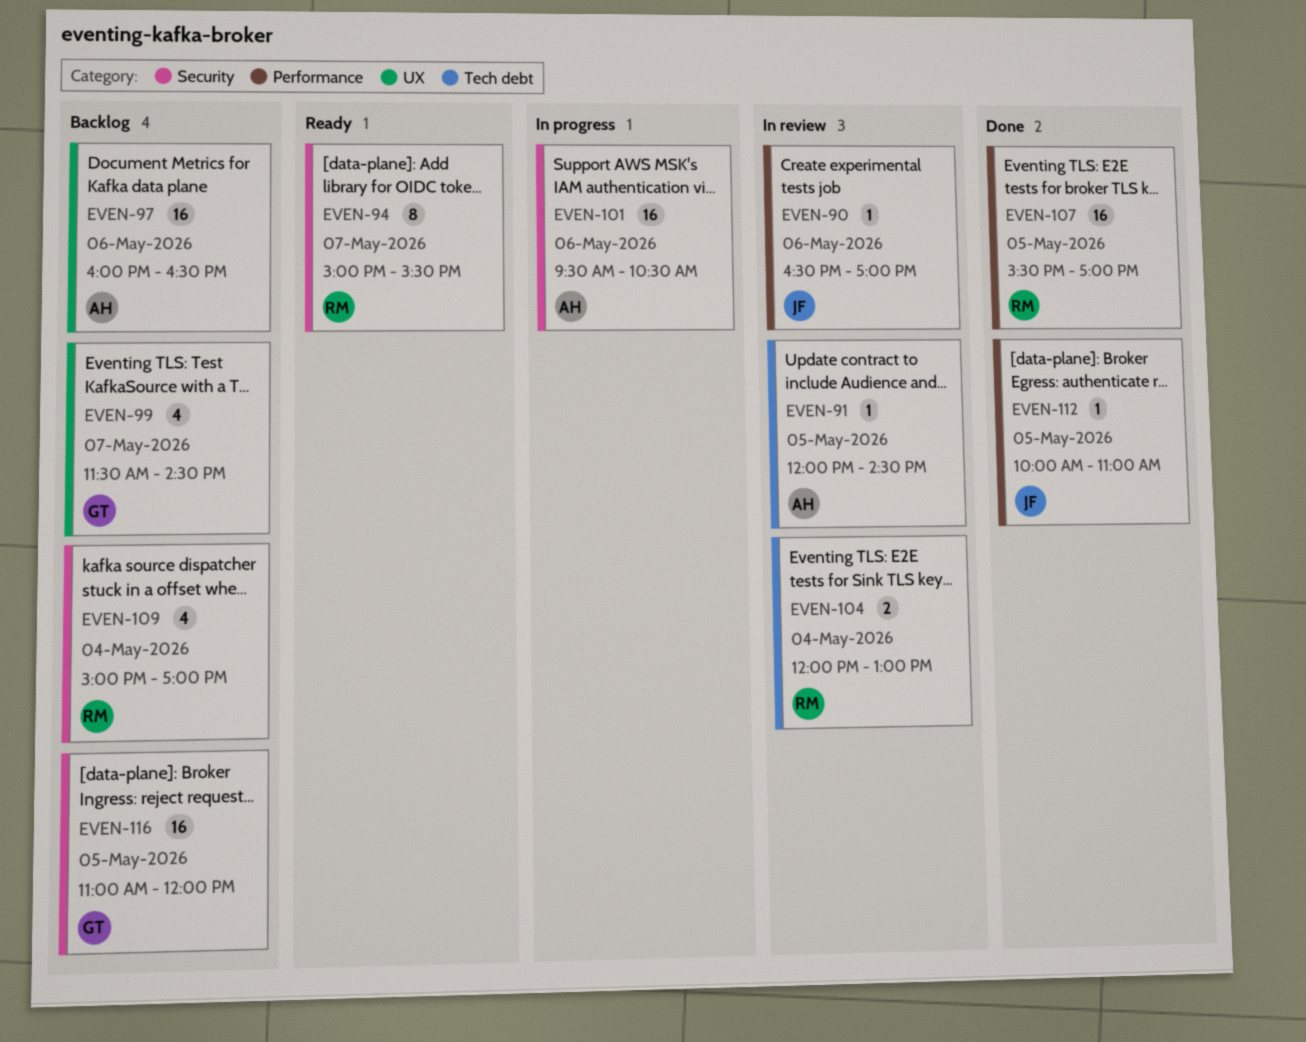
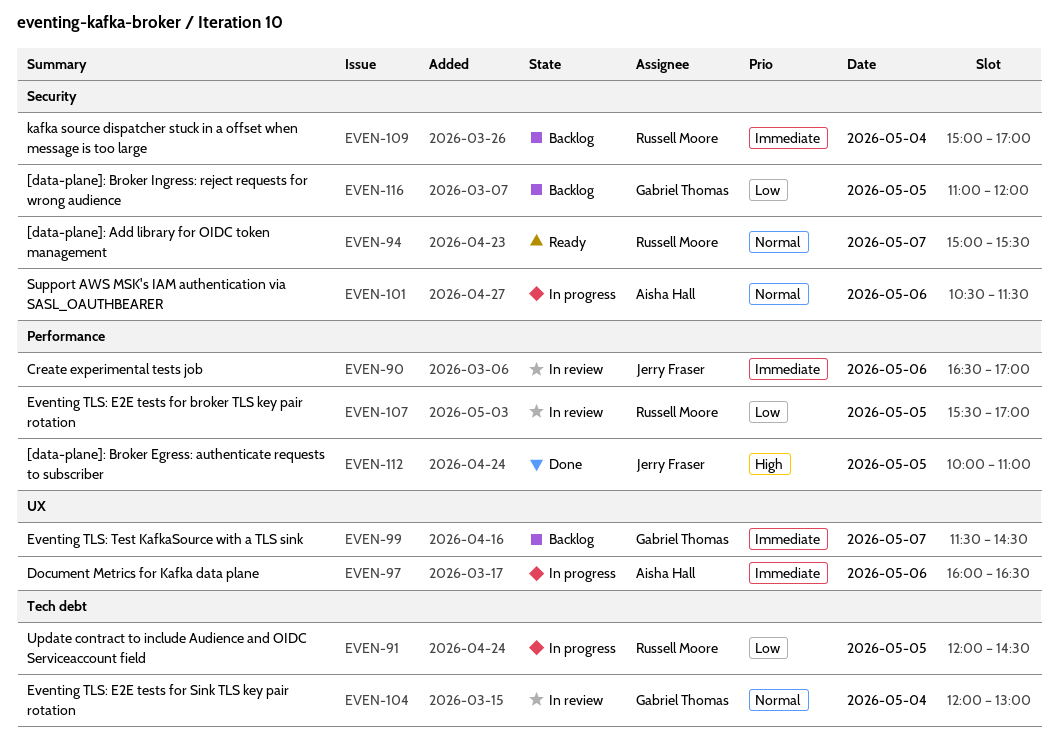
EVEN-91, status: In review -> In progress
EVEN-91, owner: Aisha Hall -> Russell Moore
EVEN-97, status: Backlog -> In progress
EVEN-101, begins: 09:30 -> 10:30
EVEN-101, ends: 10:30 -> 11:30
EVEN-104, owner: Russell Moore -> Gabriel Thomas
EVEN-107, status: Done -> In review

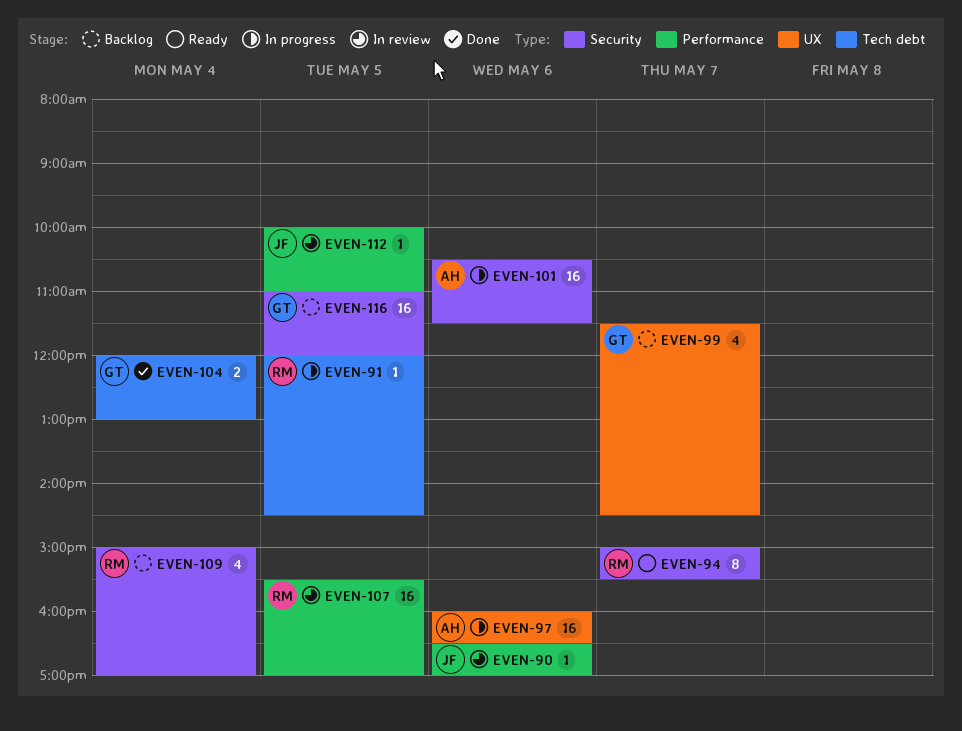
EVEN-104, status: In review -> Done
EVEN-112, status: Done -> In review

